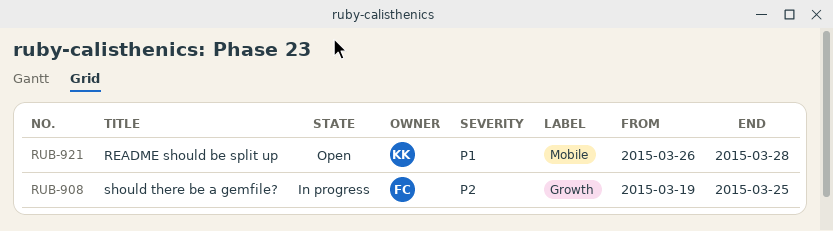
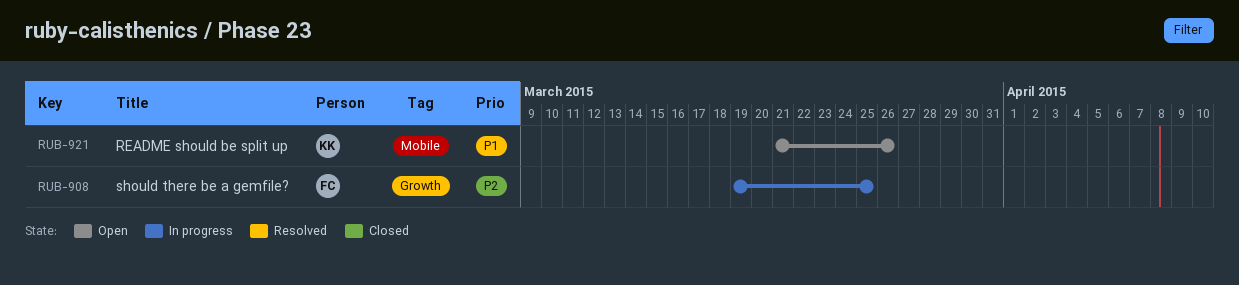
RUB-921, start: Mar 26 -> Mar 21
RUB-921, due: Mar 28 -> Mar 26

